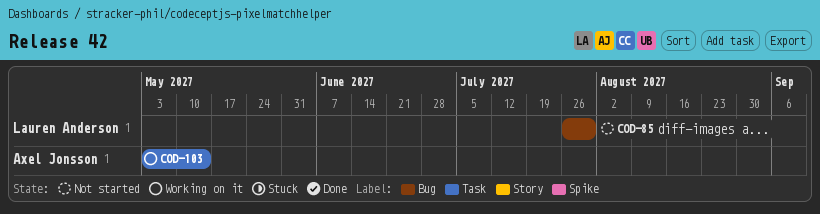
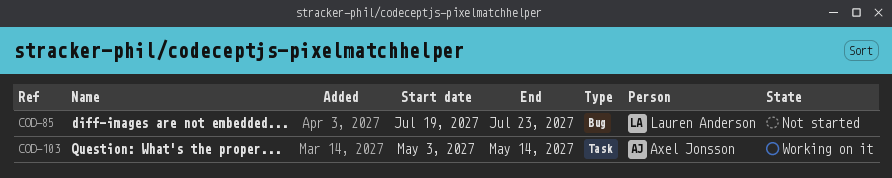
COD-85, start: Jul 26 -> Jul 19
COD-85, due: Jul 30 -> Jul 23

